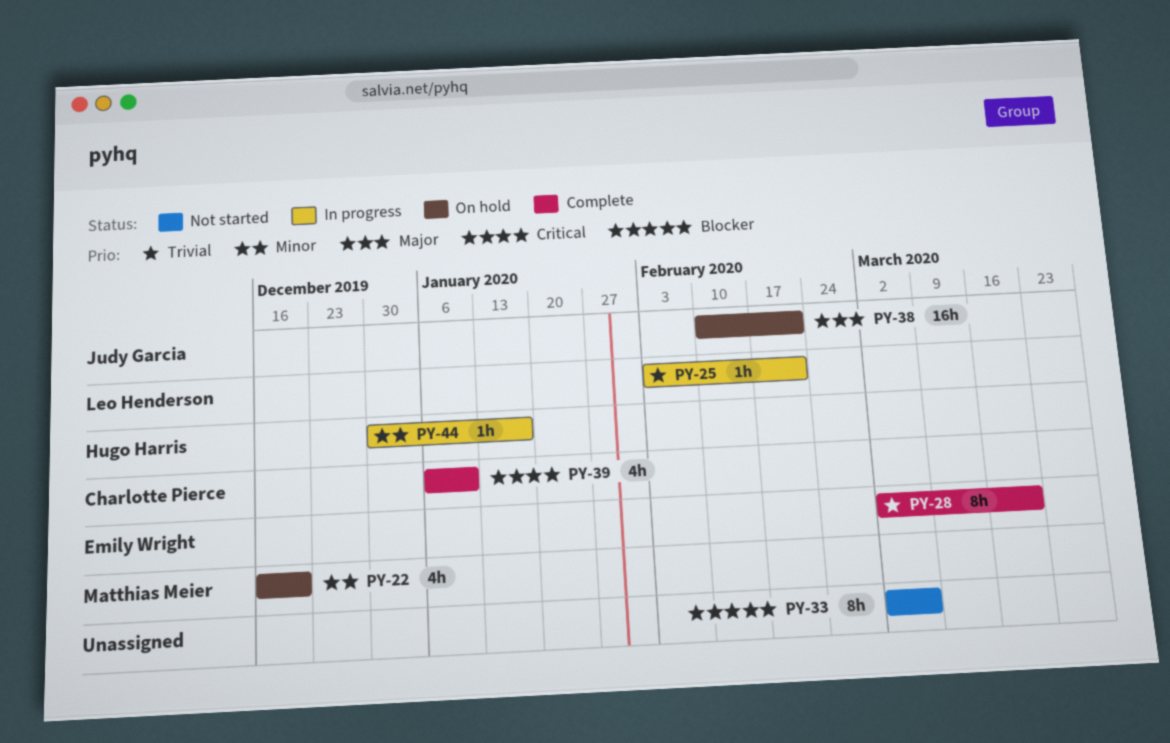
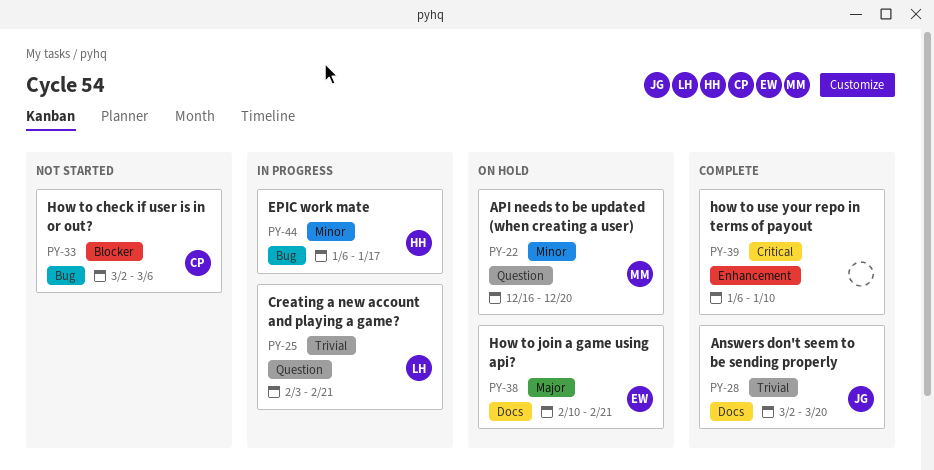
PY-28, owner: Emily Wright -> Judy Garcia
PY-33, owner: none -> Charlotte Pierce
PY-38, owner: Judy Garcia -> Emily Wright
PY-39, owner: Charlotte Pierce -> none
PY-44, start: Dec 30 -> Jan 6

